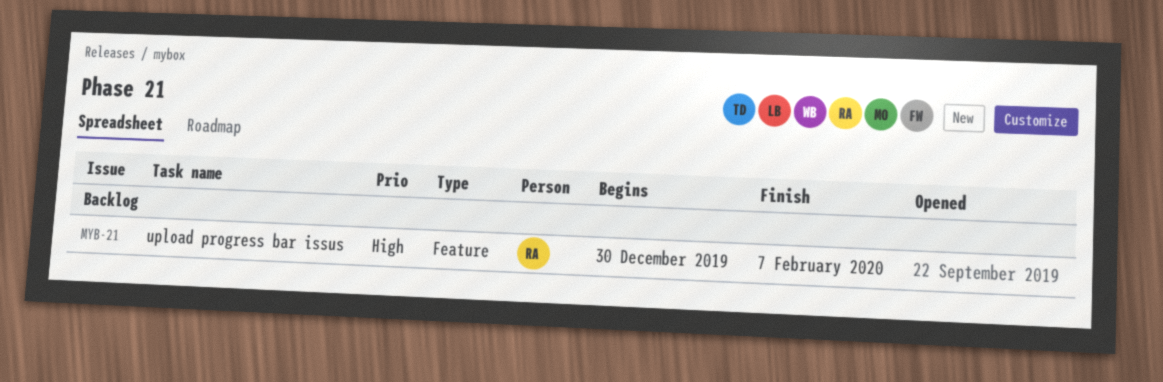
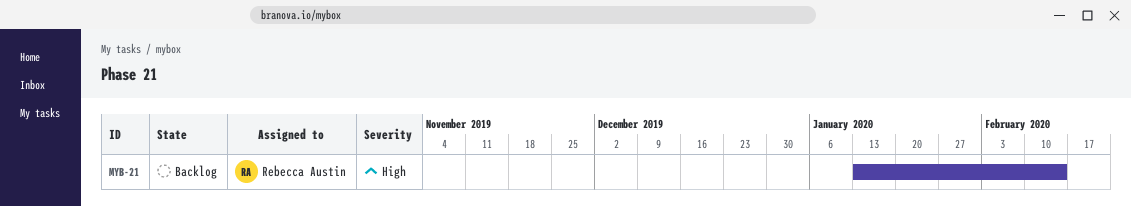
MYB-21, start: Dec 30 -> Jan 13
MYB-21, due: Feb 7 -> Feb 14

